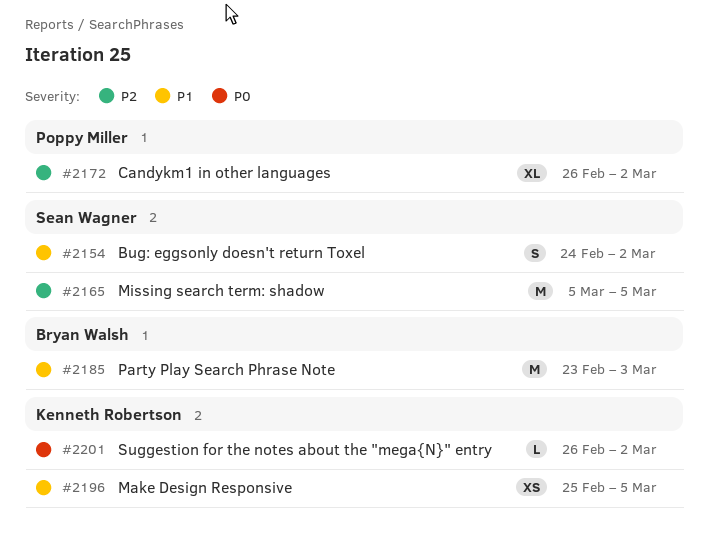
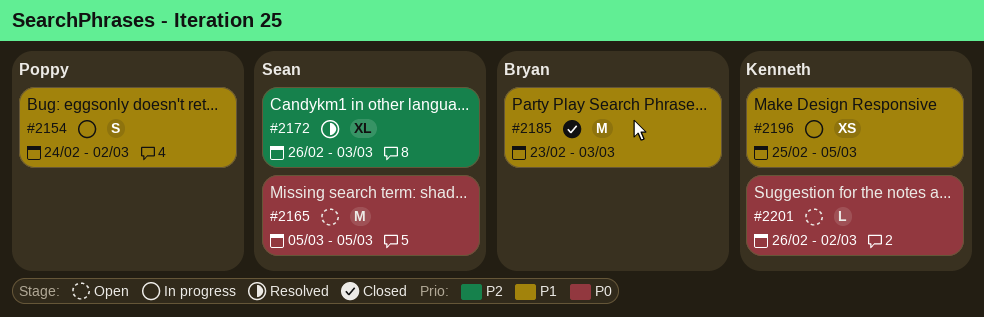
#2154, owner: Sean Wagner -> Poppy Miller
#2165, priority: P2 -> P0
#2172, owner: Poppy Miller -> Sean Wagner
#2172, due: Mar 2 -> Mar 3

